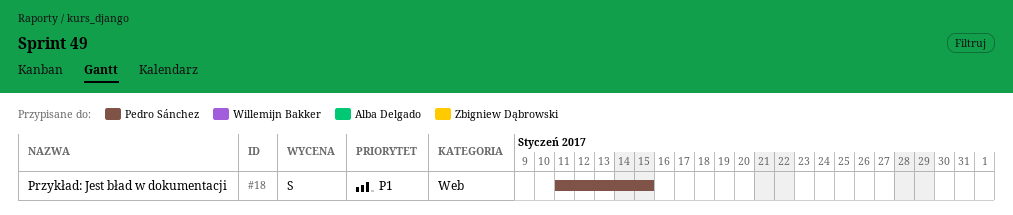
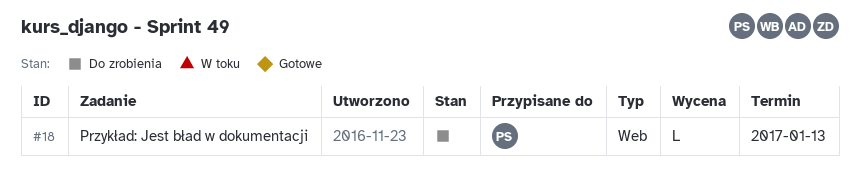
#18, estimate: S -> L
#18, due: Jan 15 -> Jan 13

